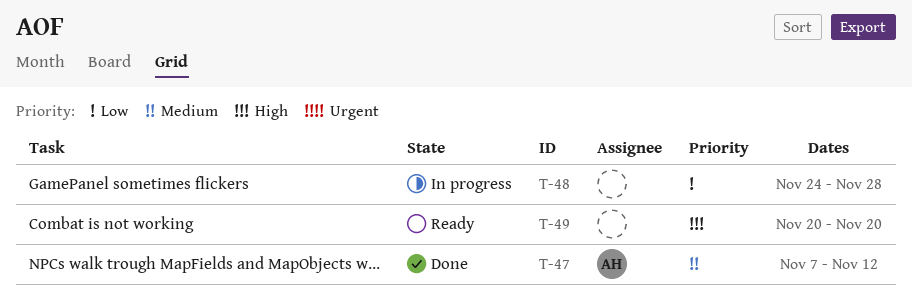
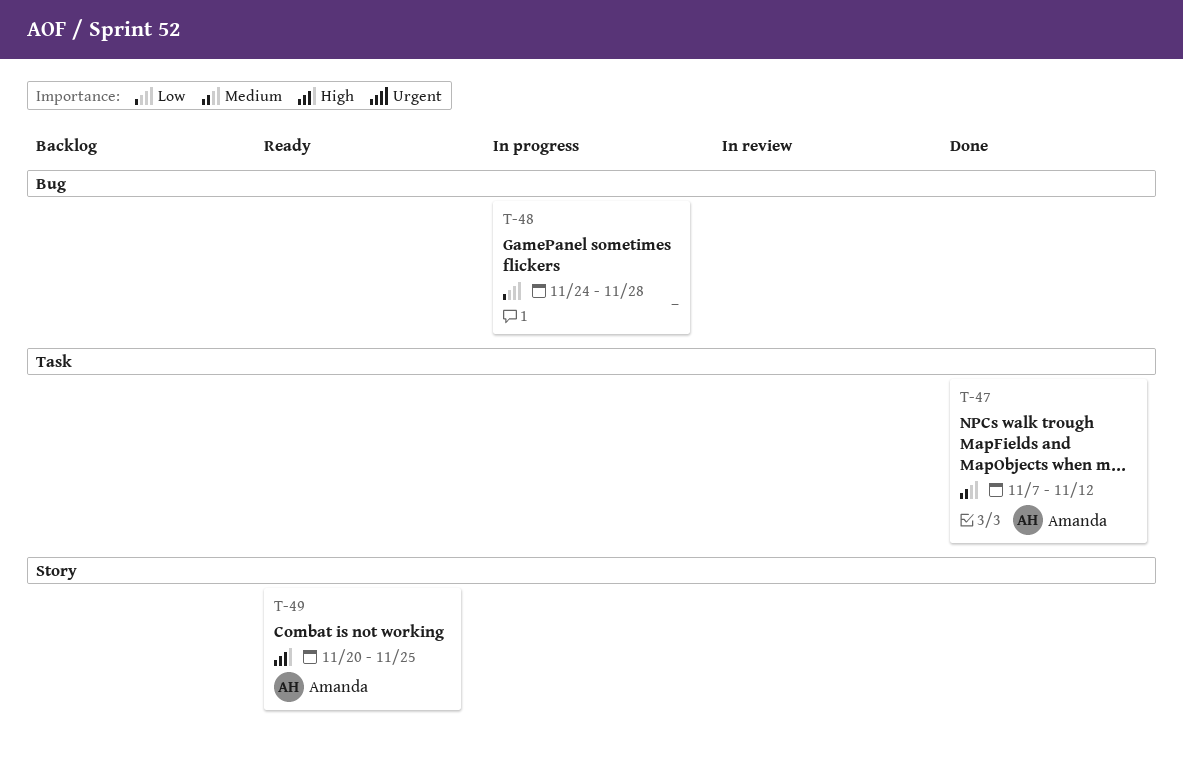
T-49, owner: none -> Amanda
T-49, due: Nov 20 -> Nov 25

